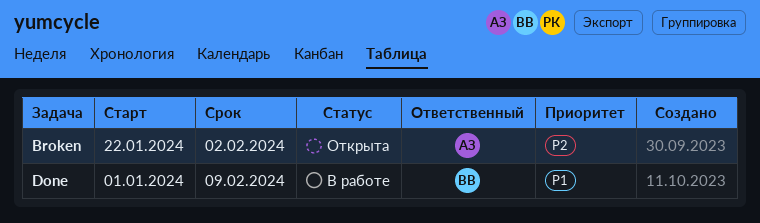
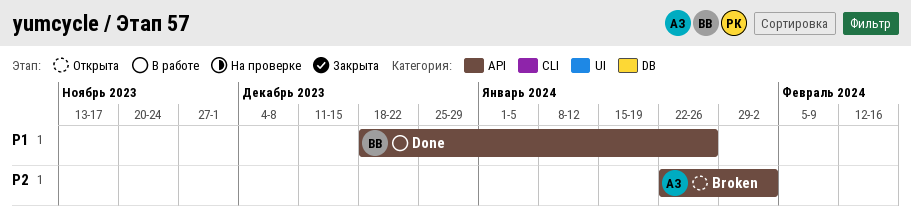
Done, start: Jan 1 -> Dec 18
Done, due: Feb 9 -> Jan 26

